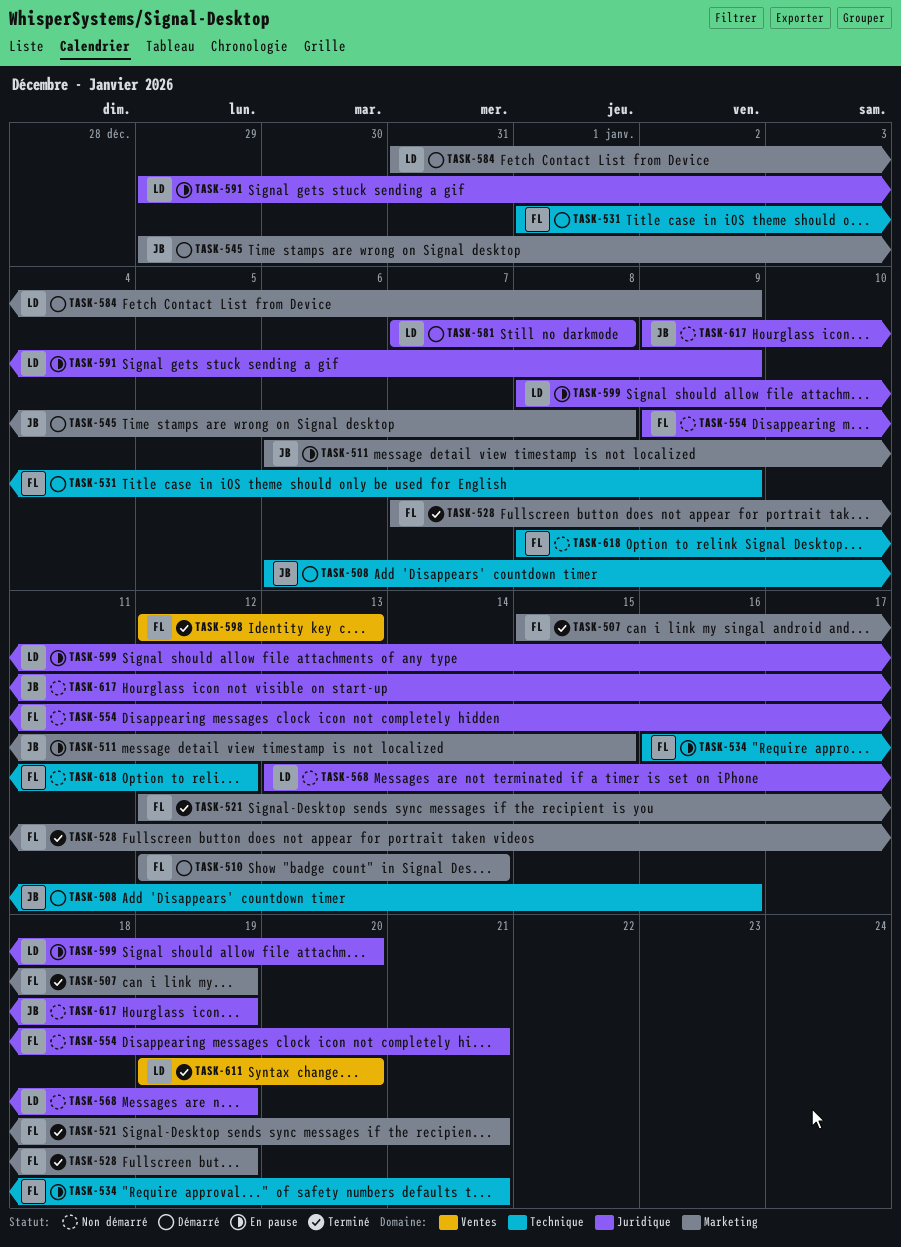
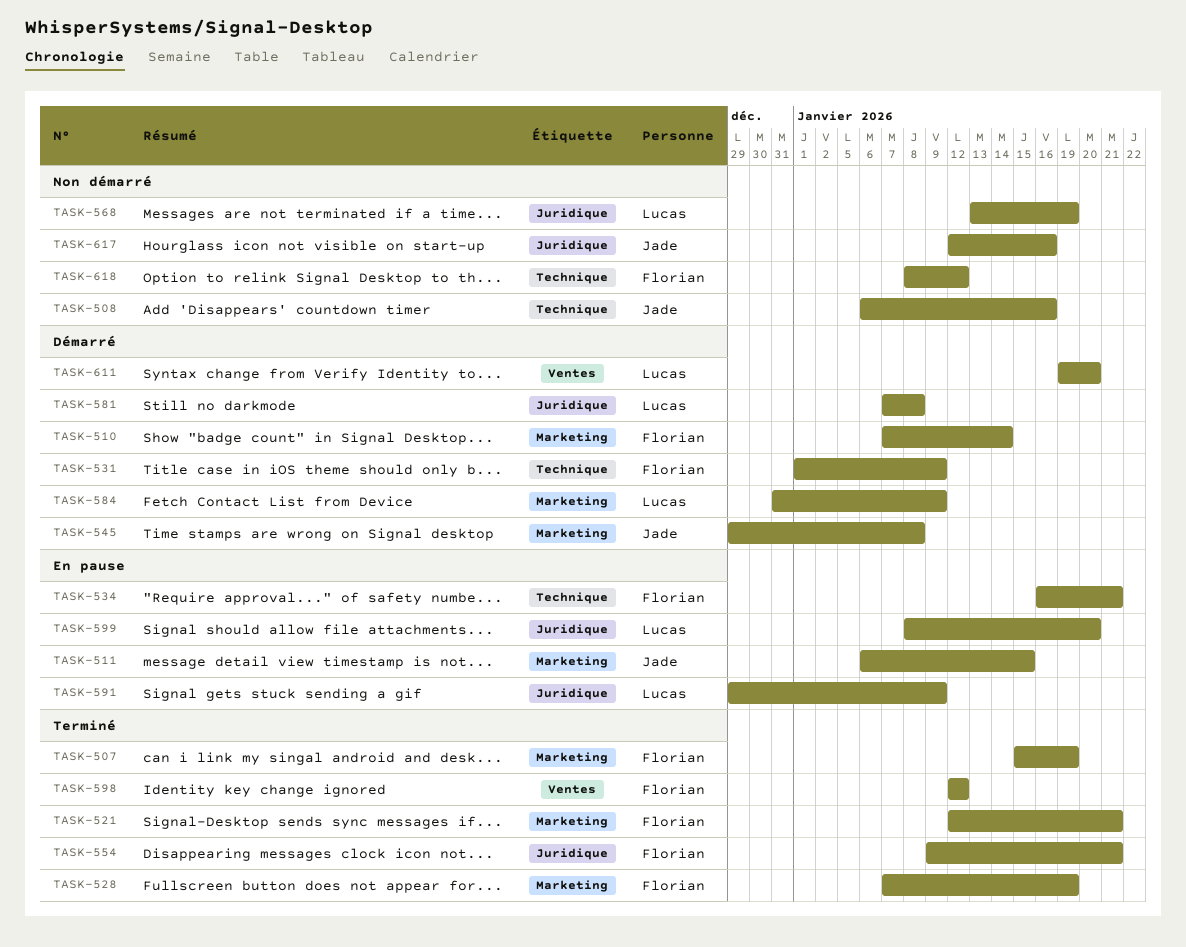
TASK-508, status: Démarré -> Non démarré
TASK-510, start: Jan 12 -> Jan 7
TASK-554, status: Non démarré -> Terminé
TASK-598, due: Jan 13 -> Jan 12
TASK-611, status: Terminé -> Démarré
TASK-617, start: Jan 9 -> Jan 12
TASK-617, due: Jan 19 -> Jan 16

